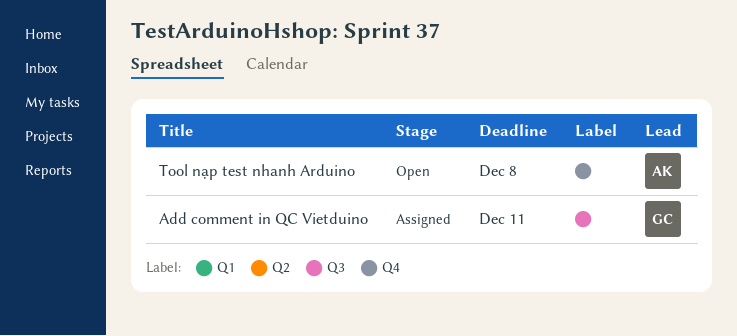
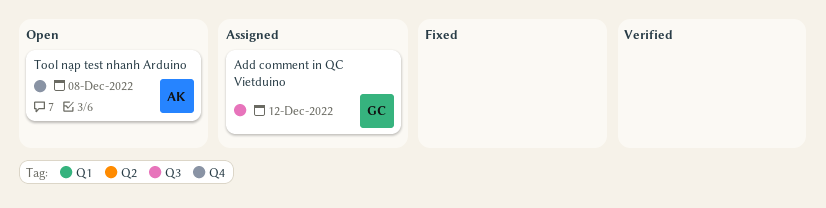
Add comment in QC Vietduino, due: Dec 11 -> Dec 12

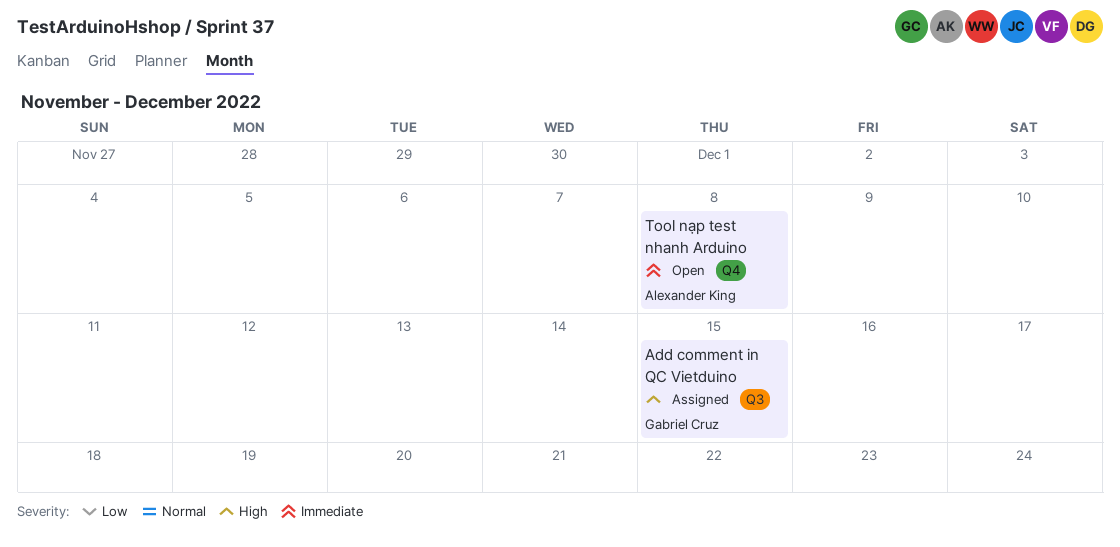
Add comment in QC Vietduino, due: Dec 12 -> Dec 15

